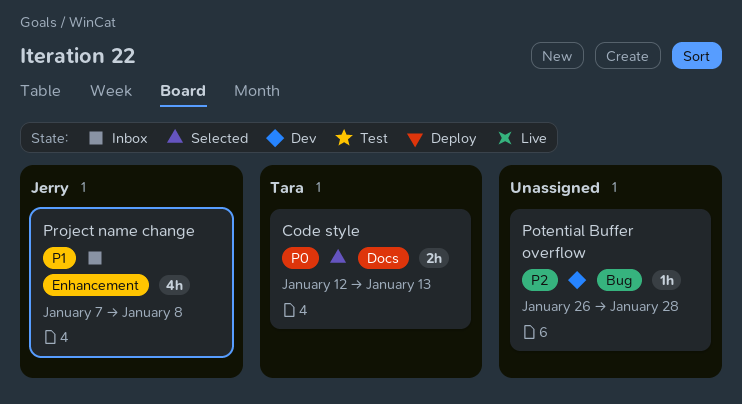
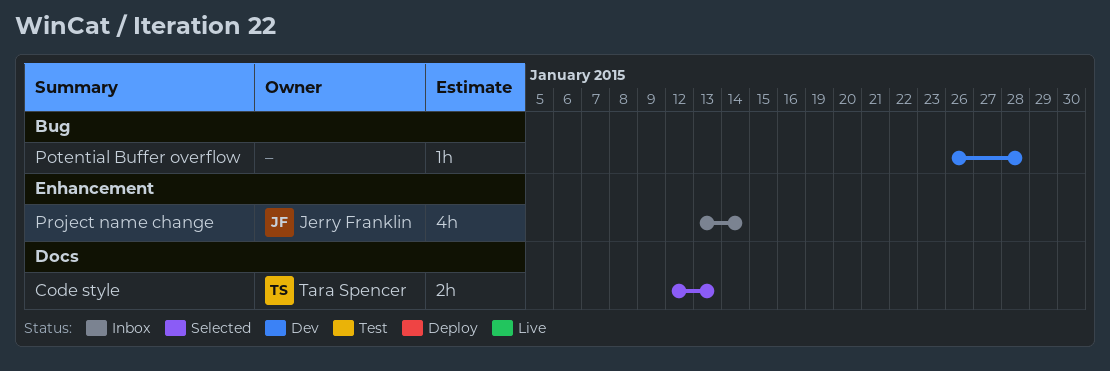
Project name change, start: Jan 7 -> Jan 13
Project name change, due: Jan 8 -> Jan 14

